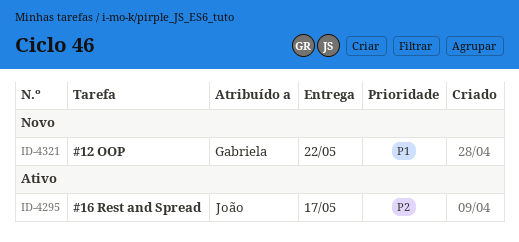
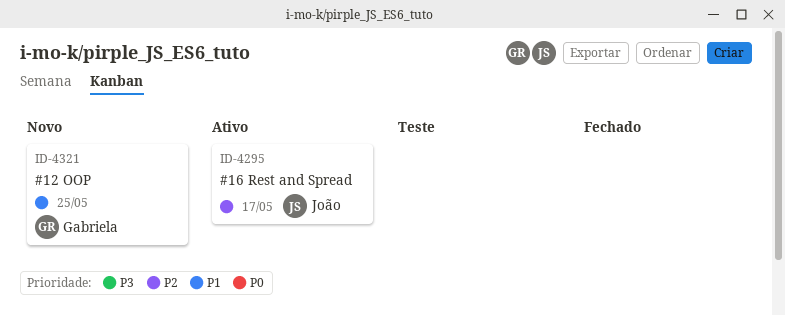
ID-4321, due: May 22 -> May 25

